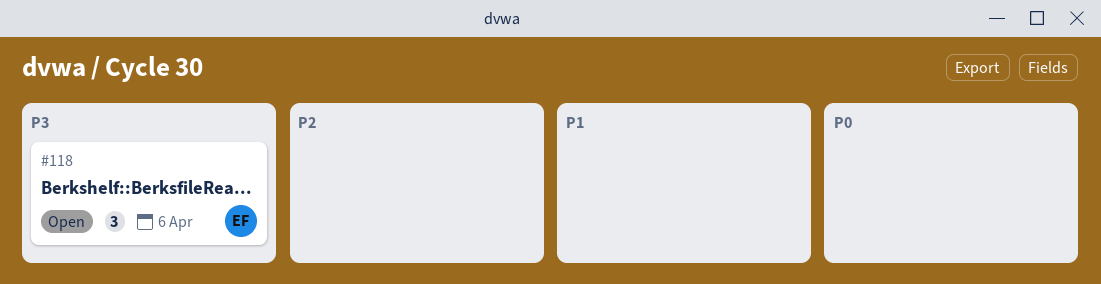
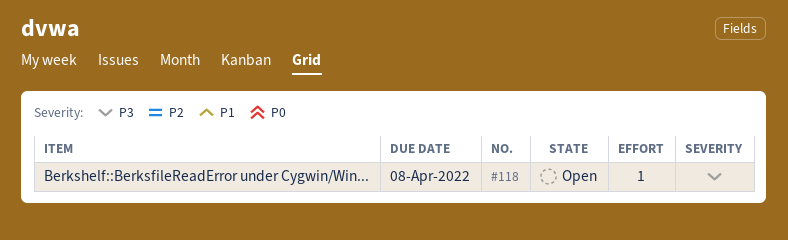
#118, estimate: 3 -> 1
#118, due: Apr 6 -> Apr 8

